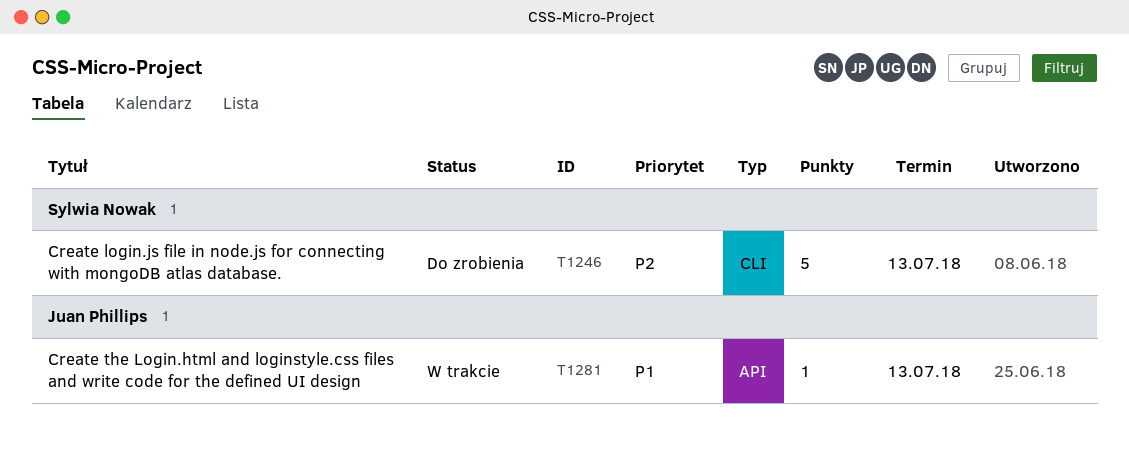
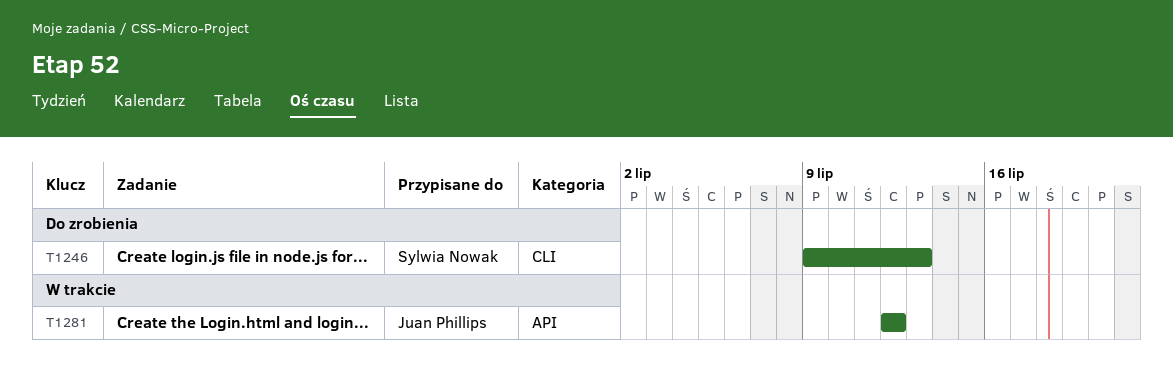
T1281, due: Jul 13 -> Jul 12

